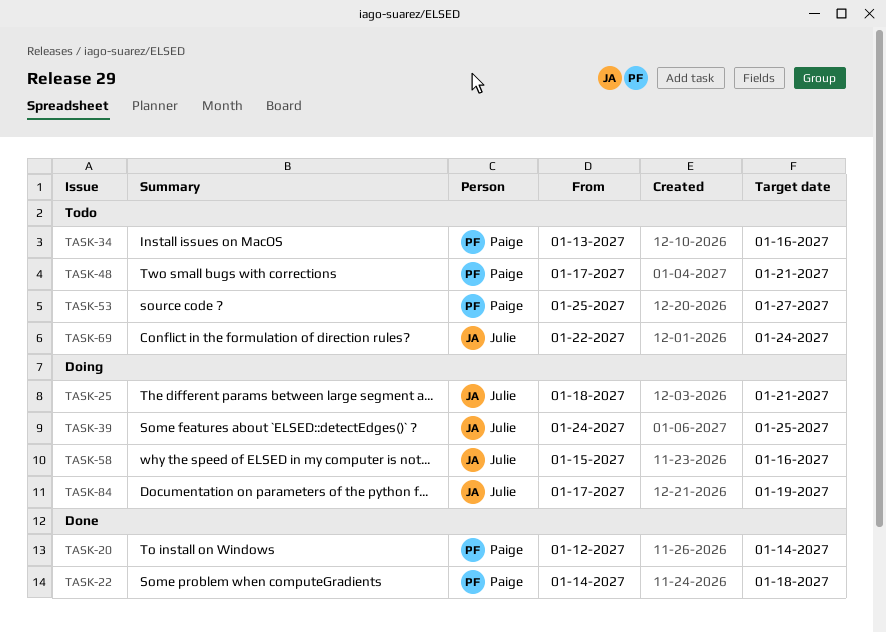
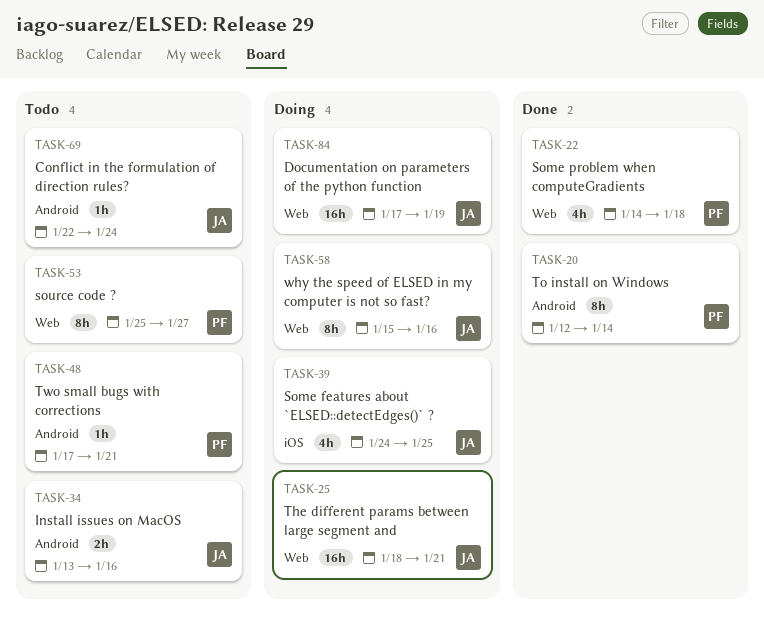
TASK-34, owner: Paige -> Julie

